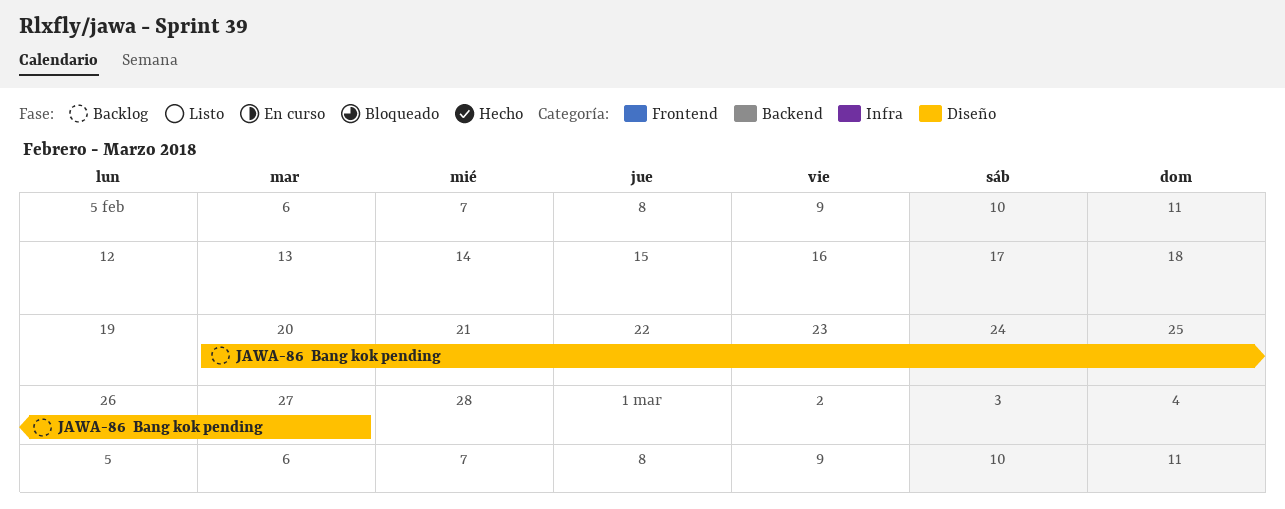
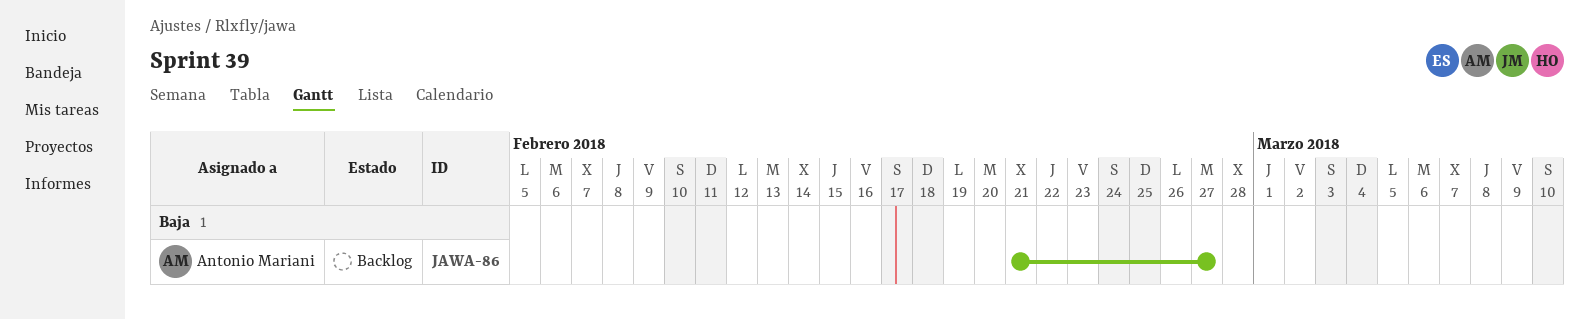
JAWA-86, start: Feb 20 -> Feb 21

